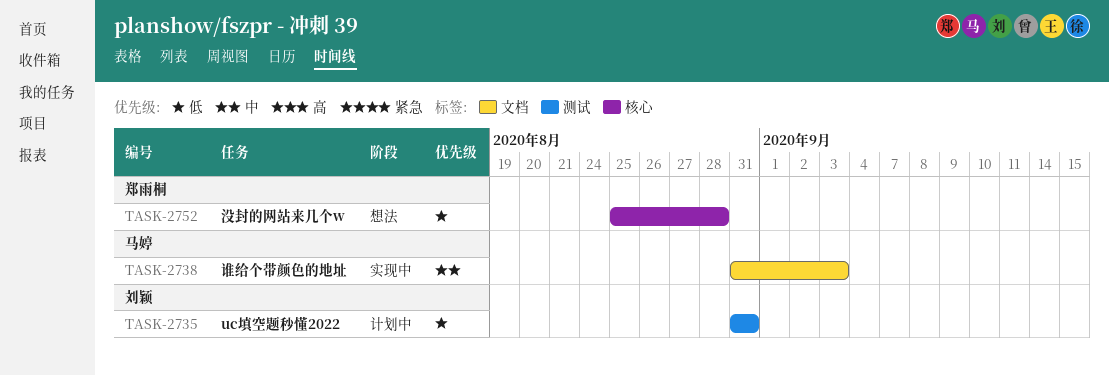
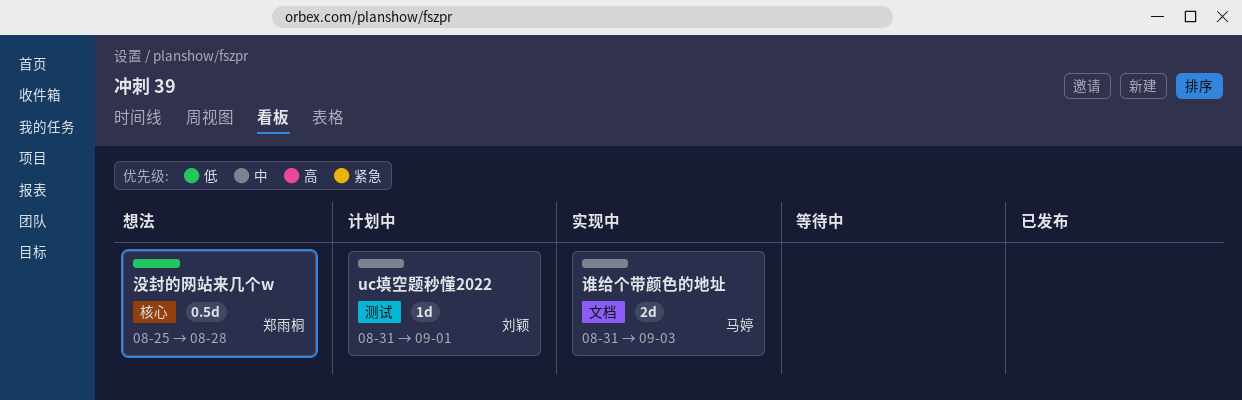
uc填空题秒懂2022, priority: 低 -> 中
uc填空题秒懂2022, due: Aug 31 -> Sep 1

